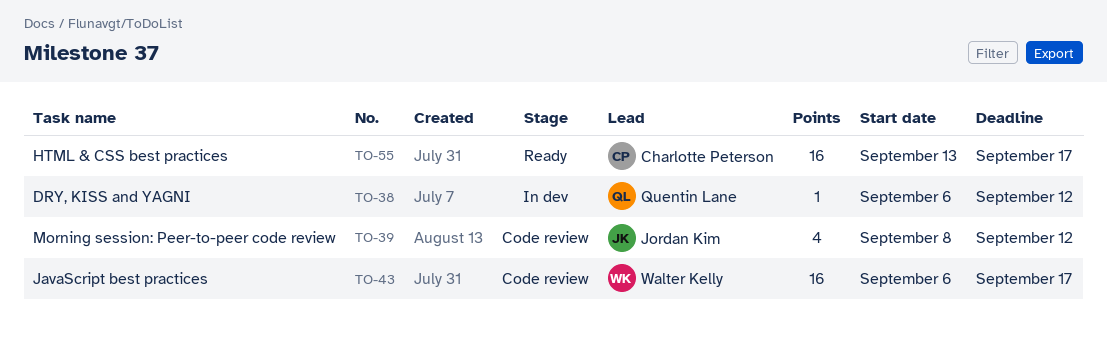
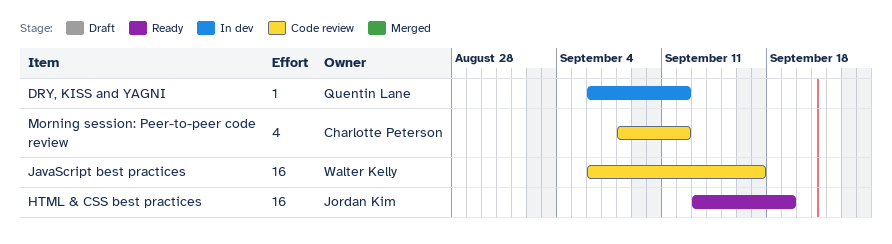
HTML & CSS best practices, owner: Charlotte Peterson -> Jordan Kim
HTML & CSS best practices, due: Sep 17 -> Sep 19
Morning session: Peer-to-peer code review, owner: Jordan Kim -> Charlotte Peterson

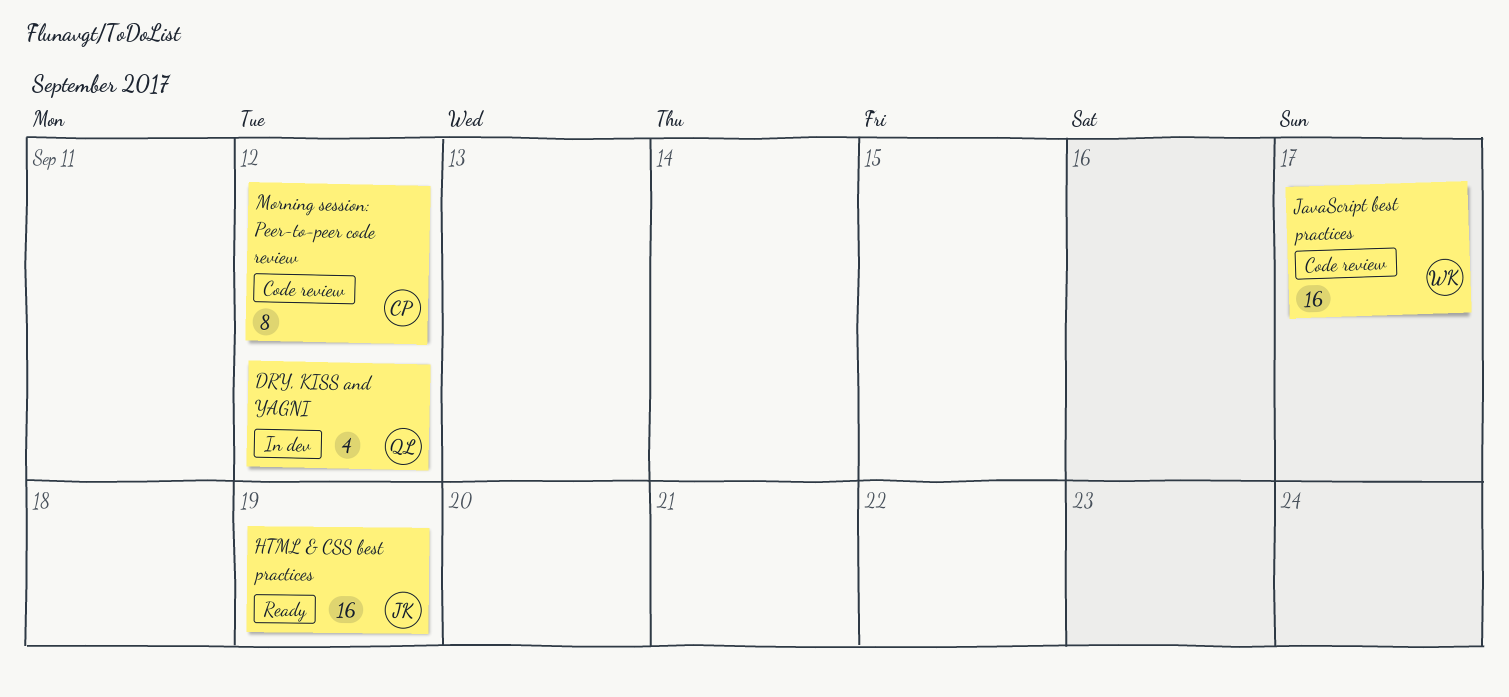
DRY, KISS and YAGNI, estimate: 1 -> 4
Morning session: Peer-to-peer code review, estimate: 4 -> 8

